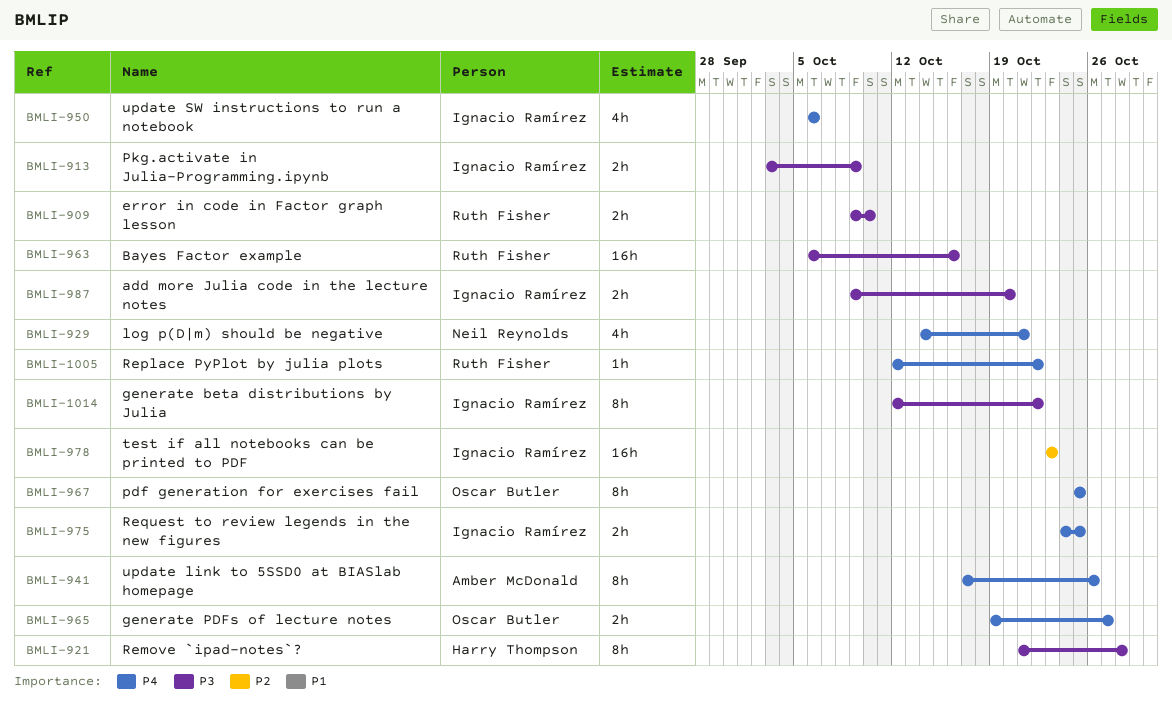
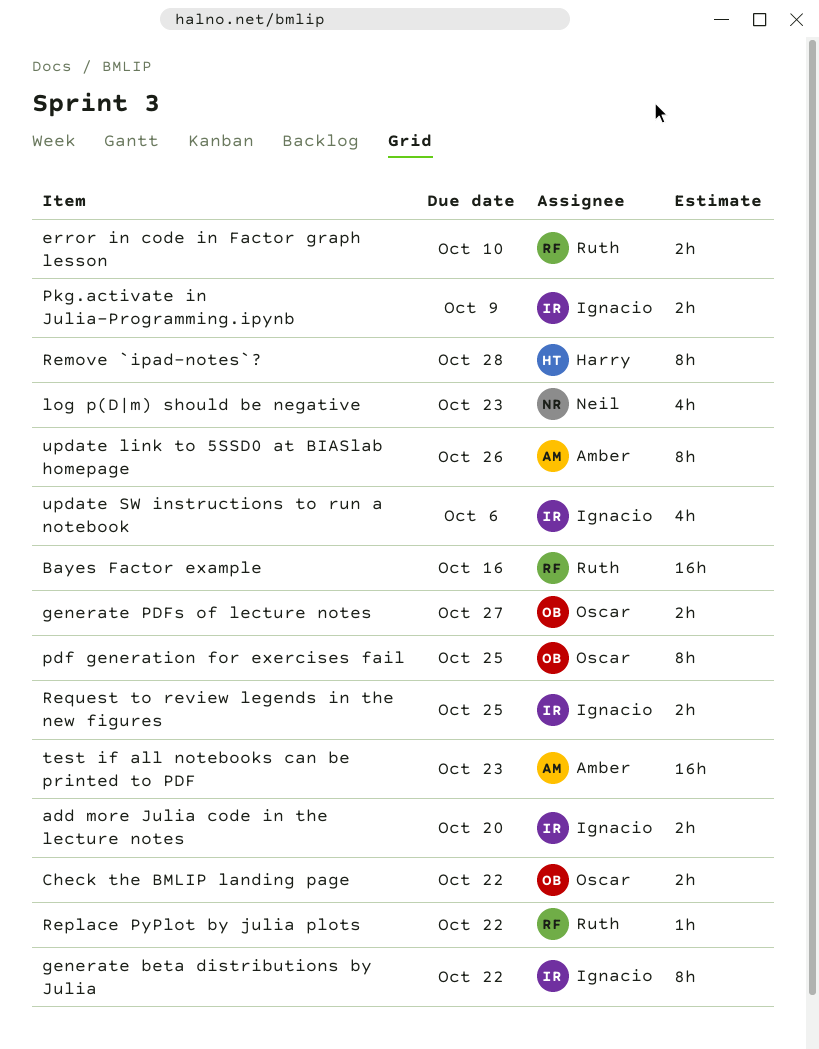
Check the BMLIP landing page: none -> present
log p(D|m) should be negative, due: Oct 21 -> Oct 23
test if all notebooks can be printed to PDF, owner: Ignacio Ramírez -> Amber McDonald

